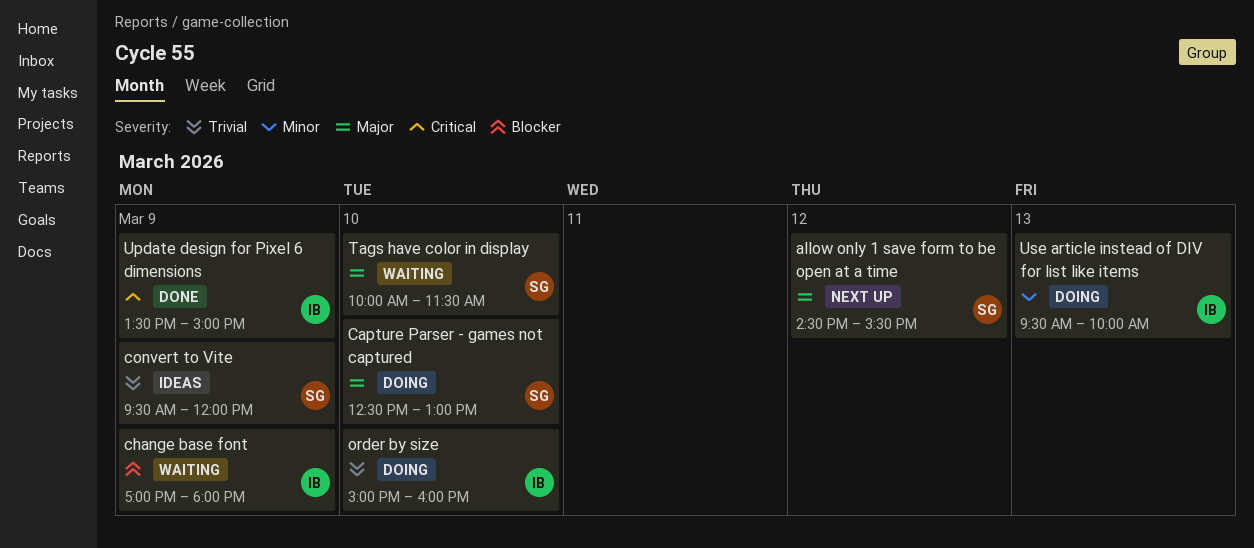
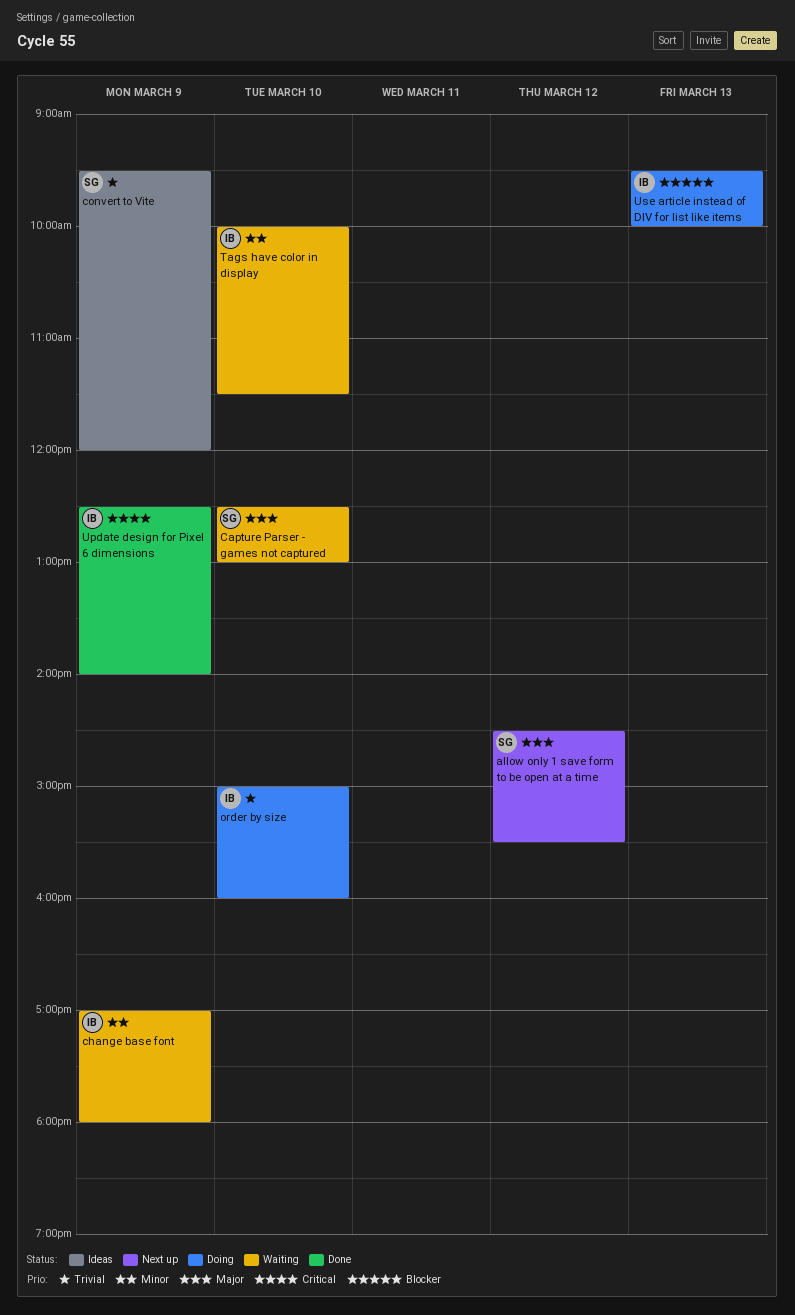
Capture Parser - games not captured, status: Doing -> Waiting
change base font, priority: Blocker -> Minor
Tags have color in display, owner: SG -> IB
Tags have color in display, priority: Major -> Minor
Update design for Pixel 6 dimensions, begins: 13:30 -> 12:30
Update design for Pixel 6 dimensions, ends: 15:00 -> 14:00
Use article instead of DIV for list like items, priority: Minor -> Blocker

